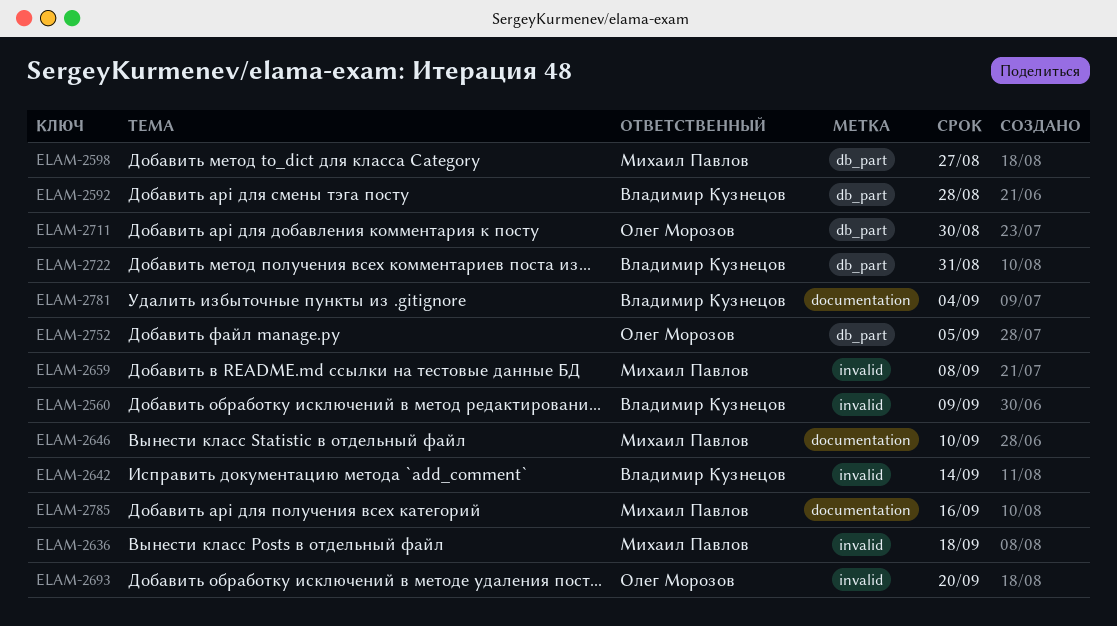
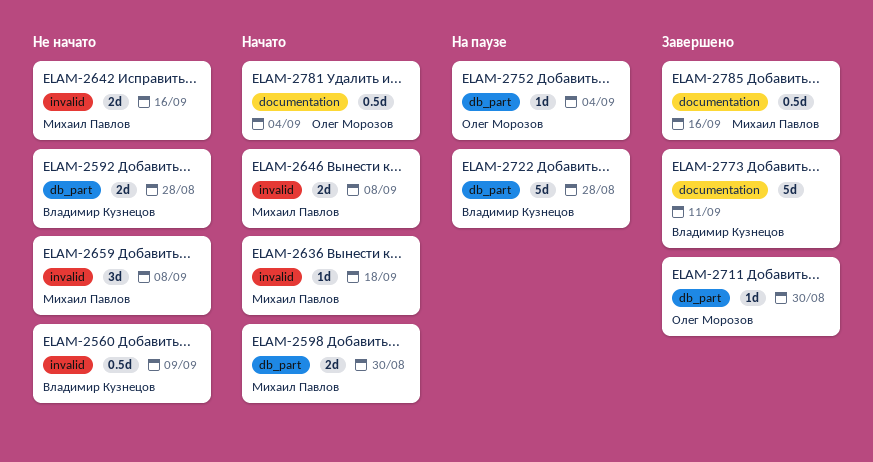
ELAM-2598, due: Aug 27 -> Aug 30
ELAM-2642, owner: Владимир Кузнецов -> Михаил Павлов
ELAM-2642, due: Sep 14 -> Sep 16
ELAM-2646, label: documentation -> invalid
ELAM-2646, due: Sep 10 -> Sep 8
ELAM-2693: present -> none
ELAM-2722, due: Aug 31 -> Aug 28
ELAM-2752, due: Sep 5 -> Sep 4
ELAM-2773: none -> present
ELAM-2781, owner: Владимир Кузнецов -> Олег Морозов

